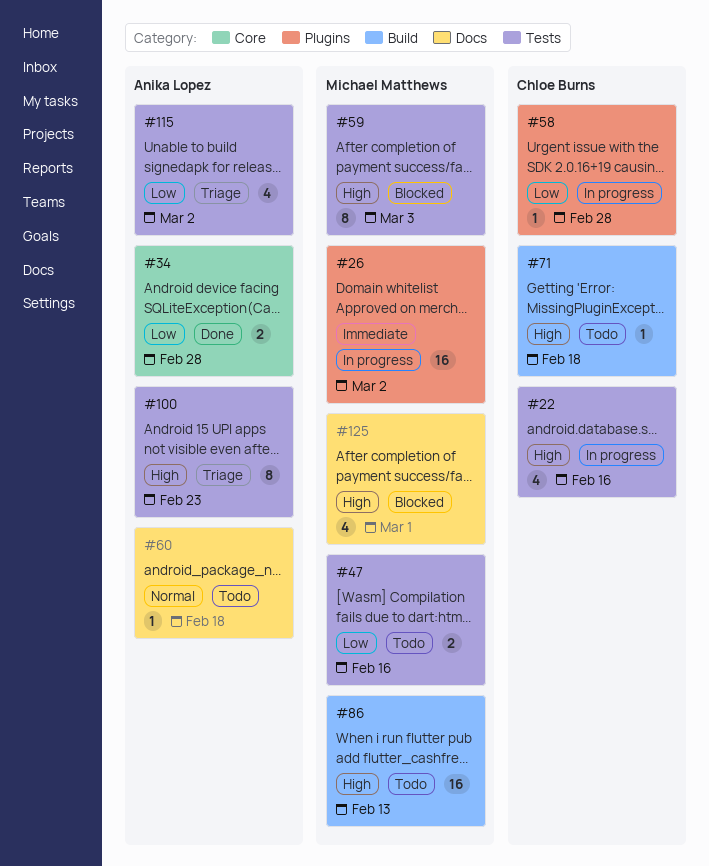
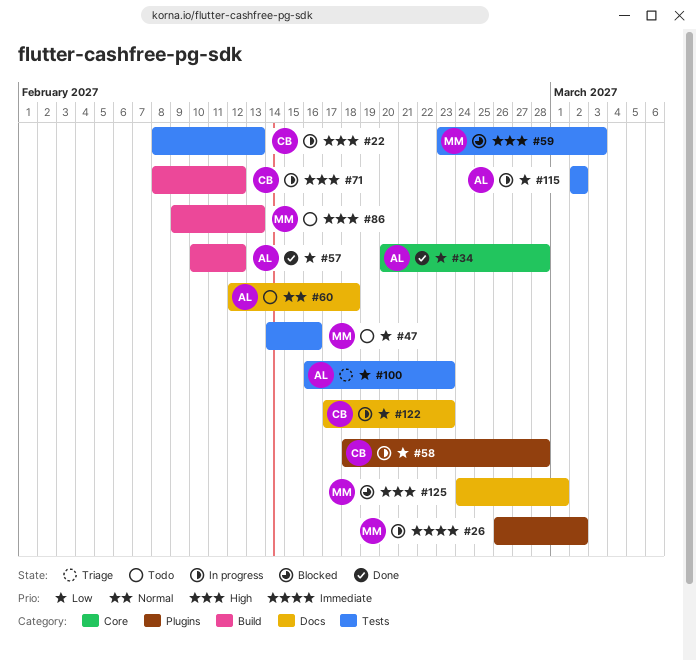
#22, due: Feb 16 -> Feb 13
#57: none -> present
#71, status: Todo -> In progress
#71, due: Feb 18 -> Feb 12
#100, priority: High -> Low
#115, status: Triage -> In progress
#122: none -> present

